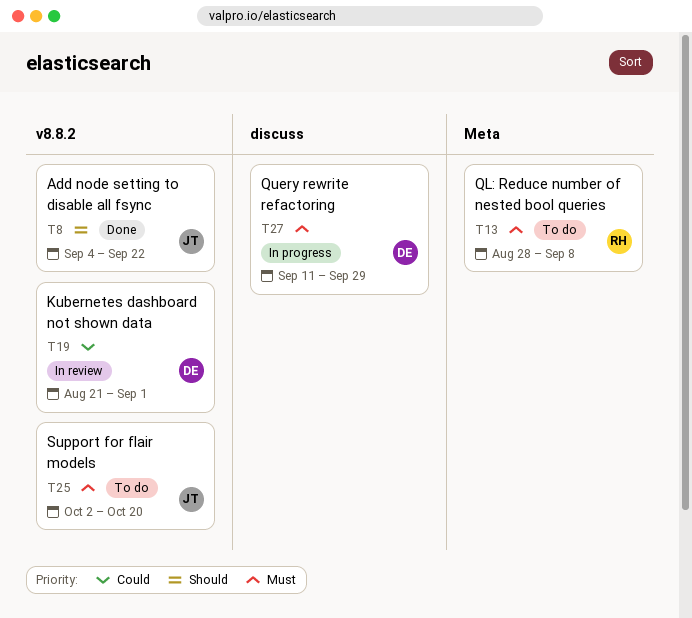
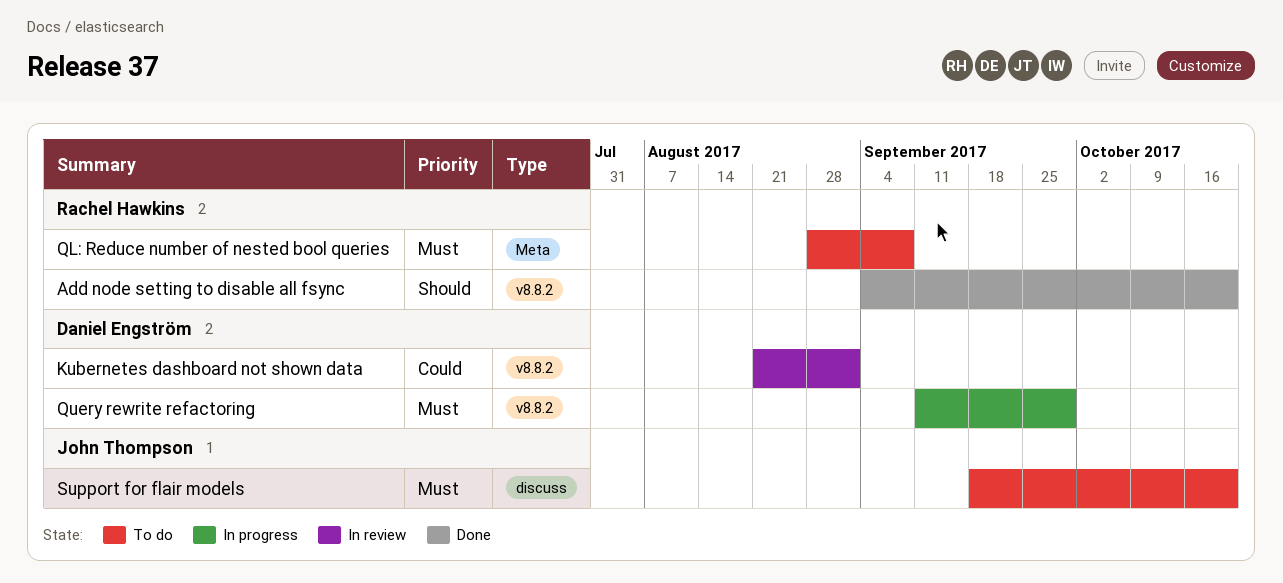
Add node setting to disable all fsync, owner: John Thompson -> Rachel Hawkins
Add node setting to disable all fsync, due: Sep 22 -> Oct 20
Query rewrite refactoring, label: discuss -> v8.8.2
Support for flair models, label: v8.8.2 -> discuss
Support for flair models, start: Oct 2 -> Sep 18

